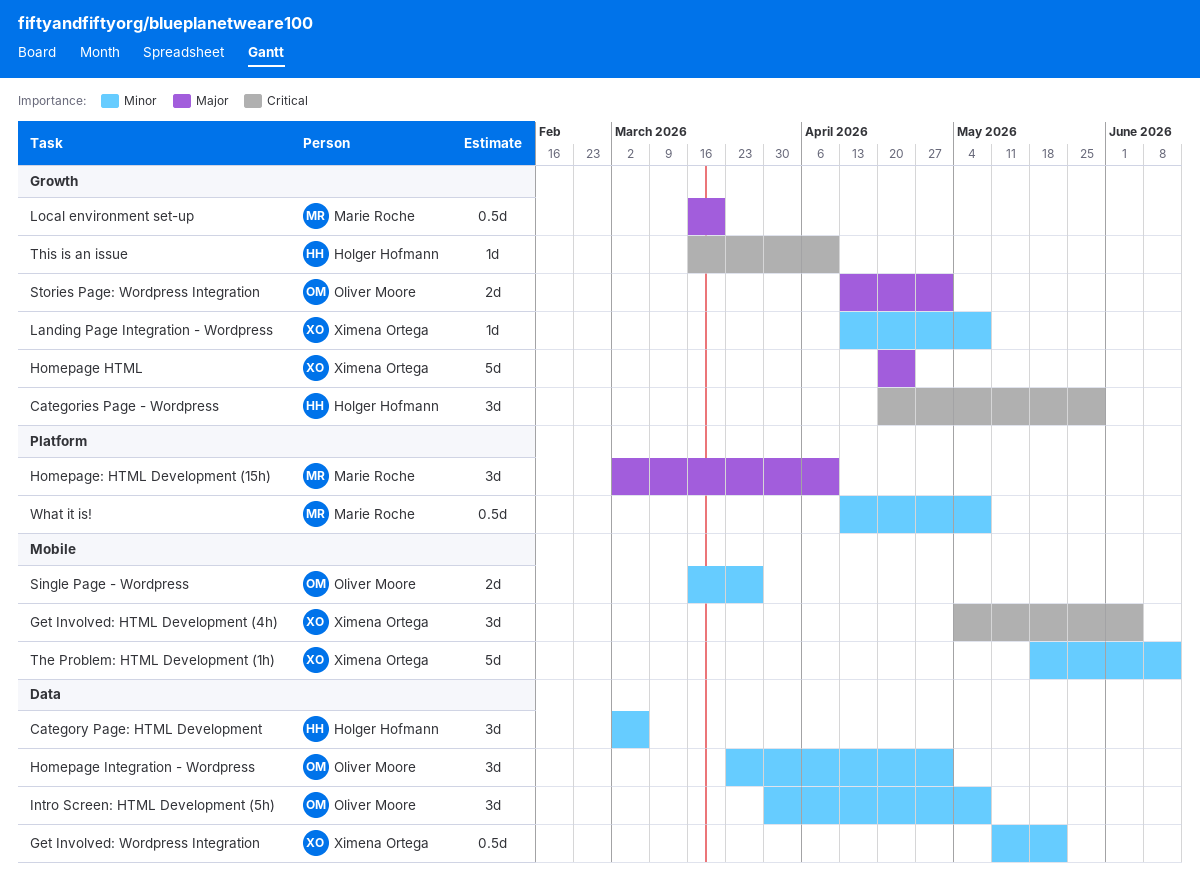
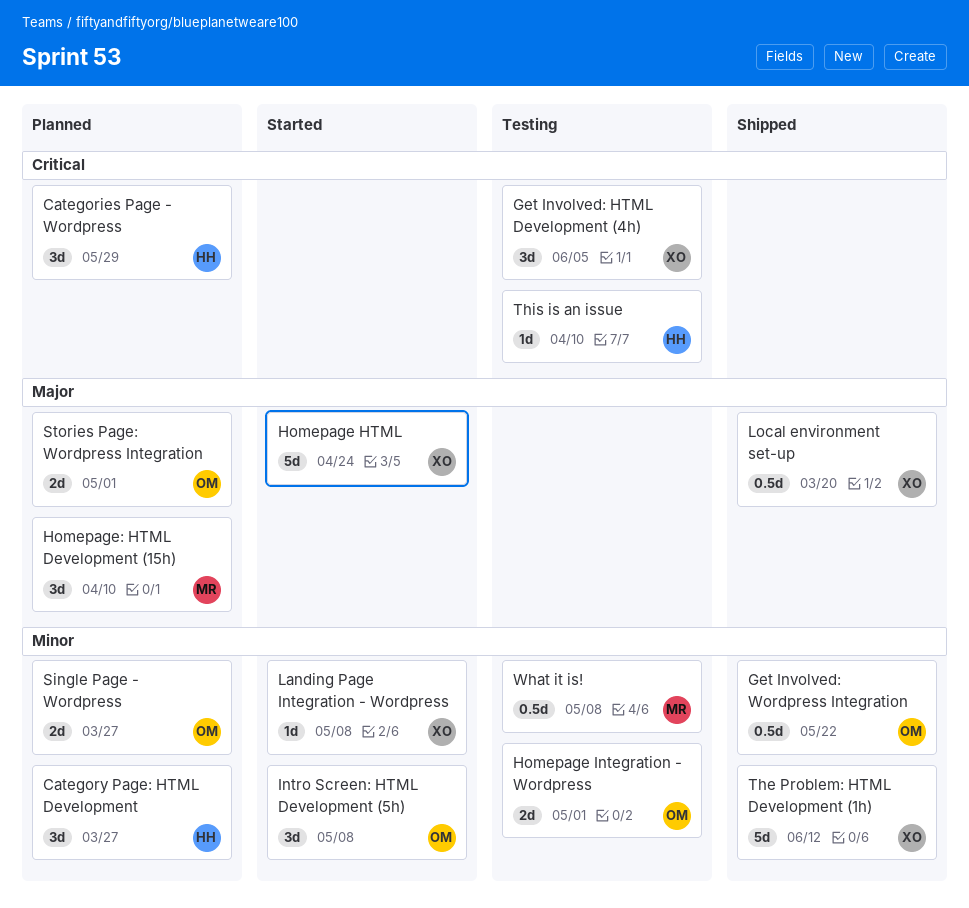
Category Page: HTML Development, due: Mar 6 -> Mar 27
Get Involved: Wordpress Integration, owner: Ximena Ortega -> Oliver Moore
Homepage Integration - Wordpress, estimate: 3d -> 2d
Local environment set-up, owner: Marie Roche -> Ximena Ortega

